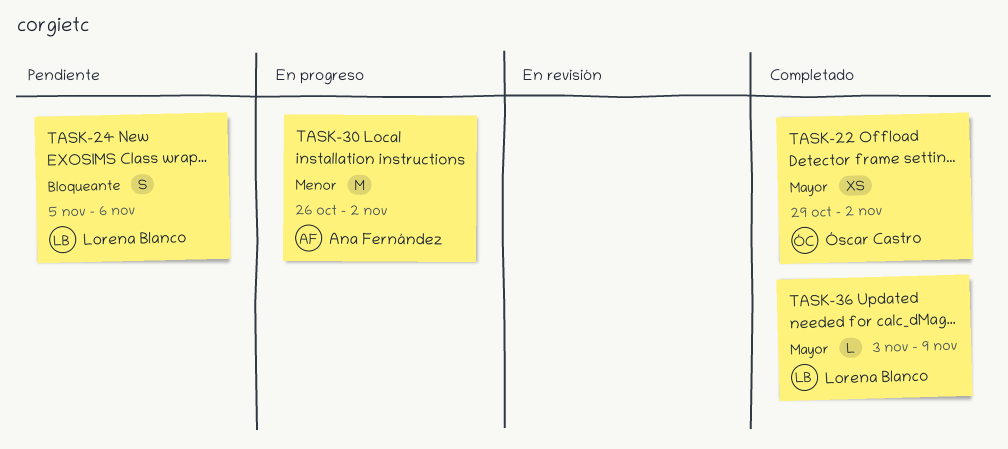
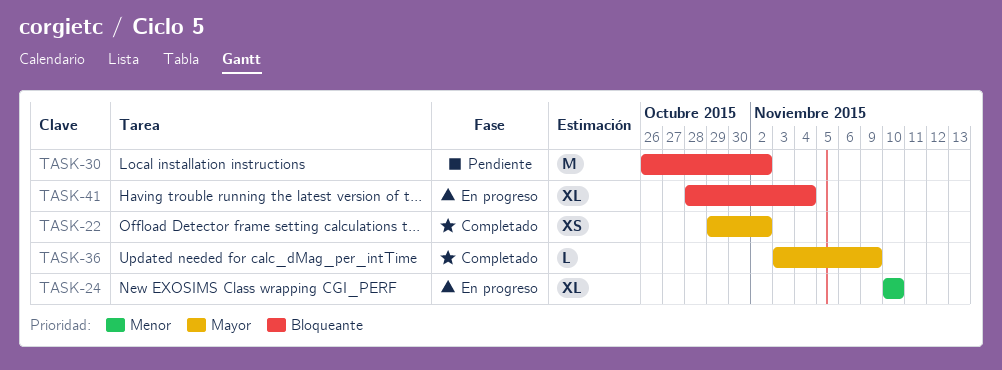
TASK-24, status: Pendiente -> En progreso
TASK-24, priority: Bloqueante -> Menor
TASK-24, estimate: S -> XL
TASK-24, start: Nov 5 -> Nov 10
TASK-24, due: Nov 6 -> Nov 10
TASK-30, status: En progreso -> Pendiente
TASK-30, priority: Menor -> Bloqueante
TASK-41: none -> present

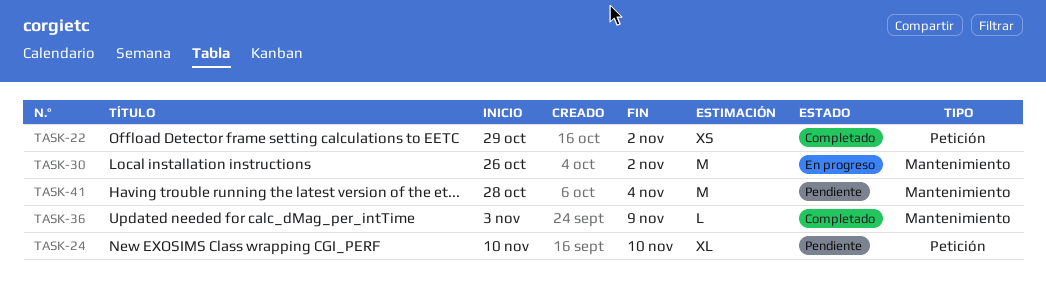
TASK-24, status: En progreso -> Pendiente
TASK-30, status: Pendiente -> En progreso
TASK-41, status: En progreso -> Pendiente
TASK-41, estimate: XL -> M

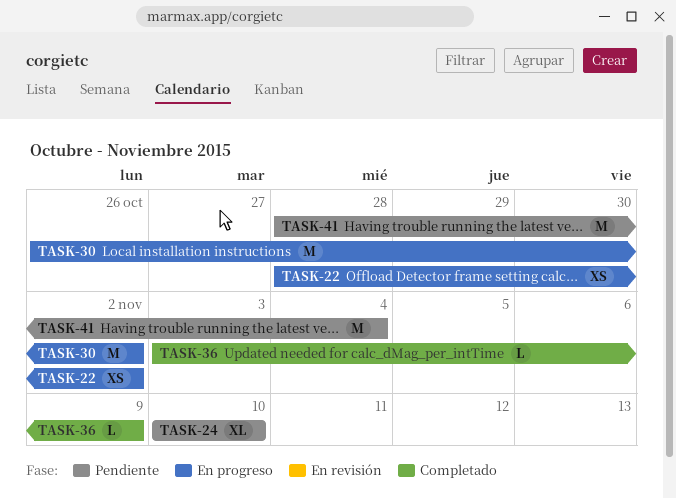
TASK-22, status: Completado -> En progreso
TASK-22, start: Oct 29 -> Oct 28

